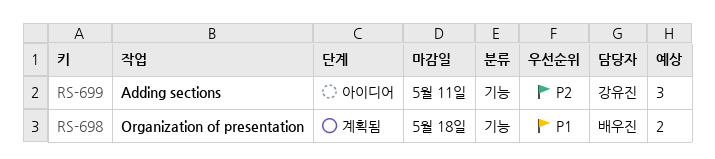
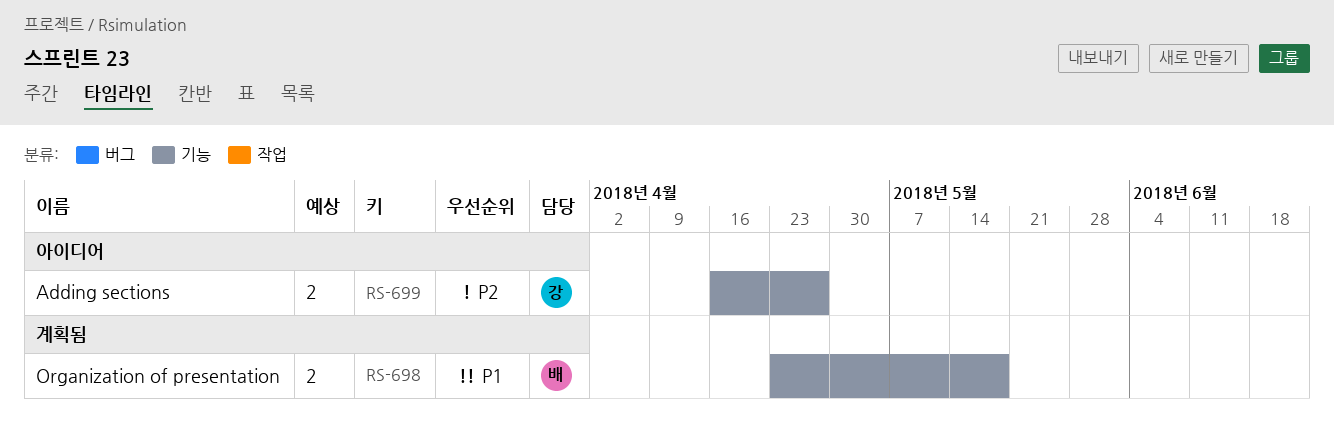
RS-699, estimate: 3 -> 2
RS-699, due: May 11 -> Apr 27

